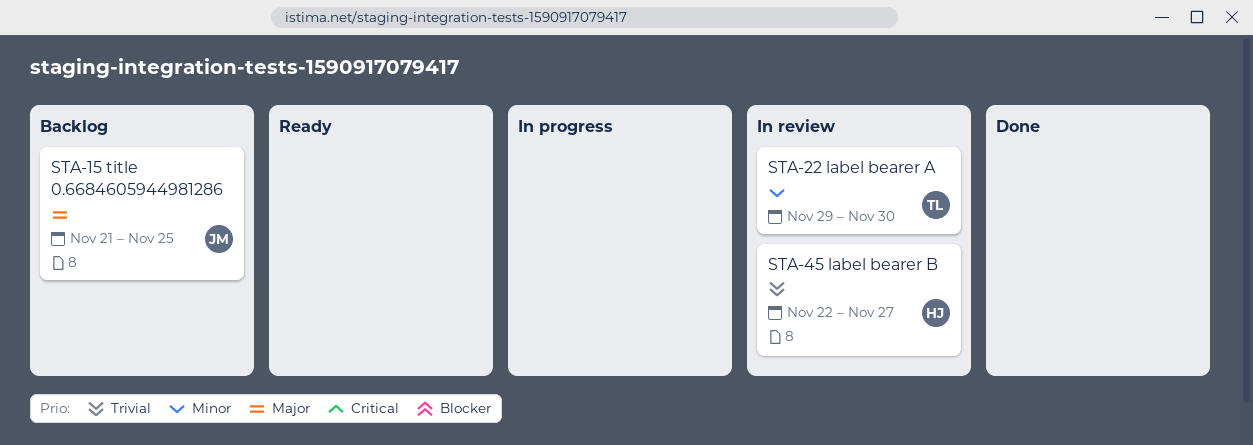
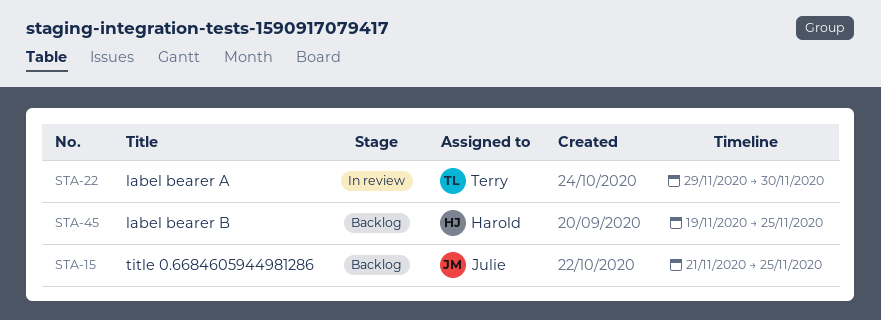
STA-45, status: In review -> Backlog
STA-45, start: Nov 22 -> Nov 19
STA-45, due: Nov 27 -> Nov 25

